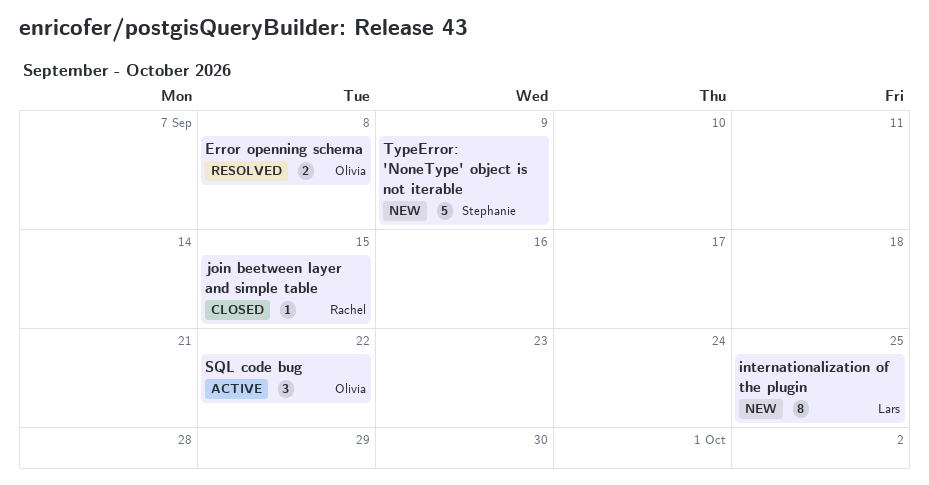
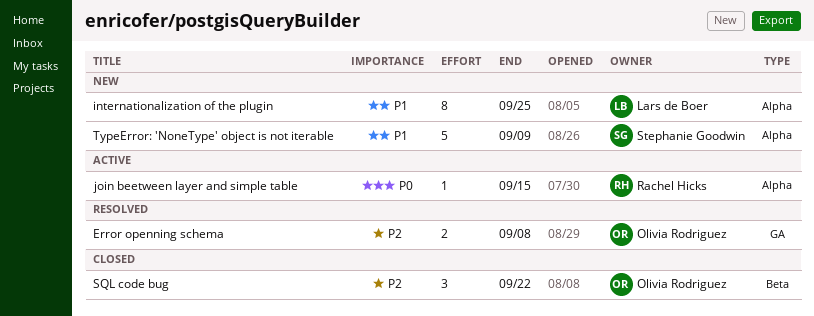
join beetween layer and simple table, status: Closed -> Active
SQL code bug, status: Active -> Closed

